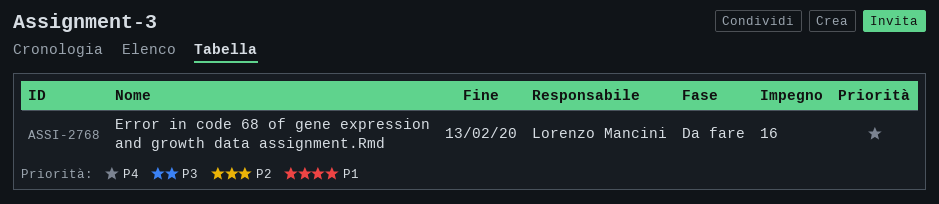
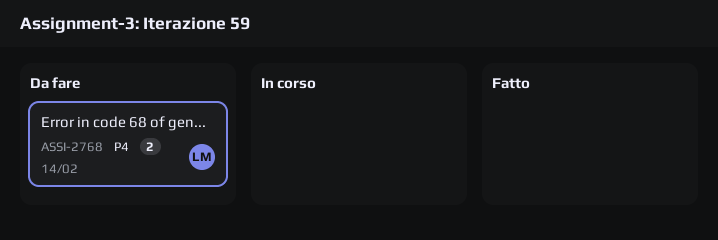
ASSI-2768, estimate: 16 -> 2
ASSI-2768, due: Feb 13 -> Feb 14

